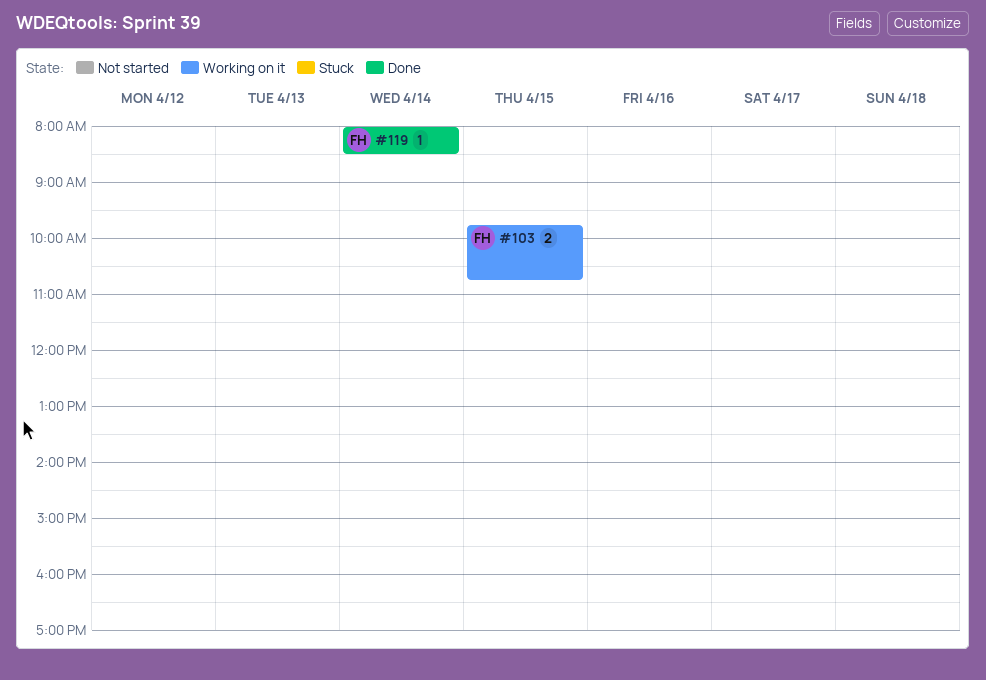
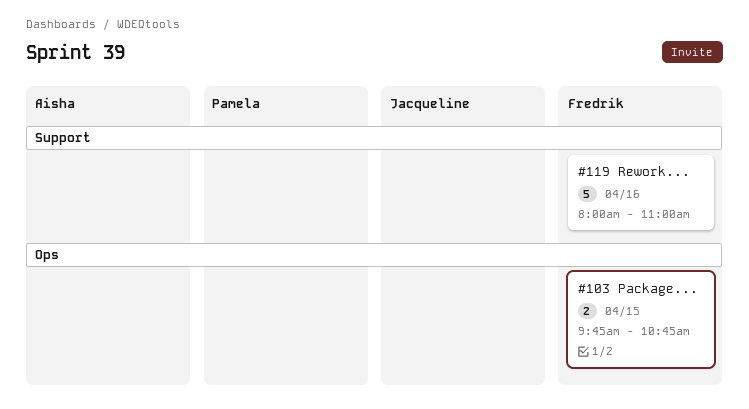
#119, estimate: 1 -> 5
#119, day: Apr 14 -> Apr 16
#119, ends: 08:30 -> 11:00

